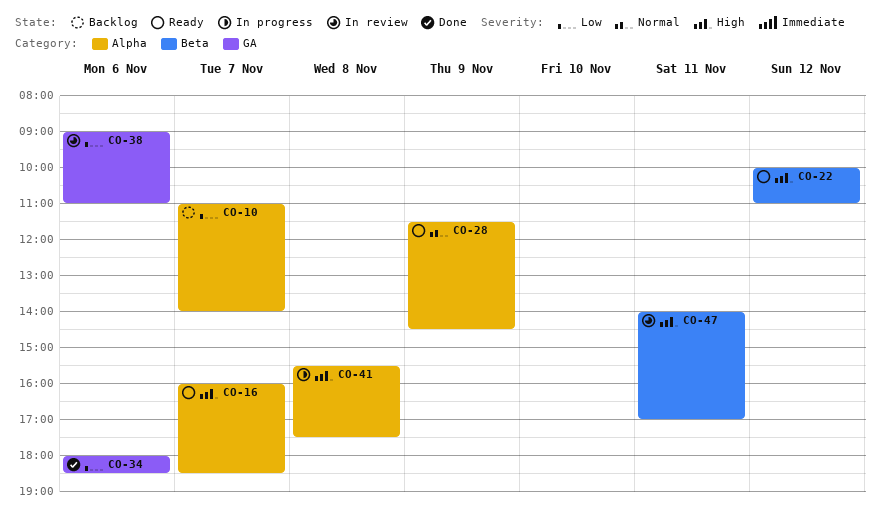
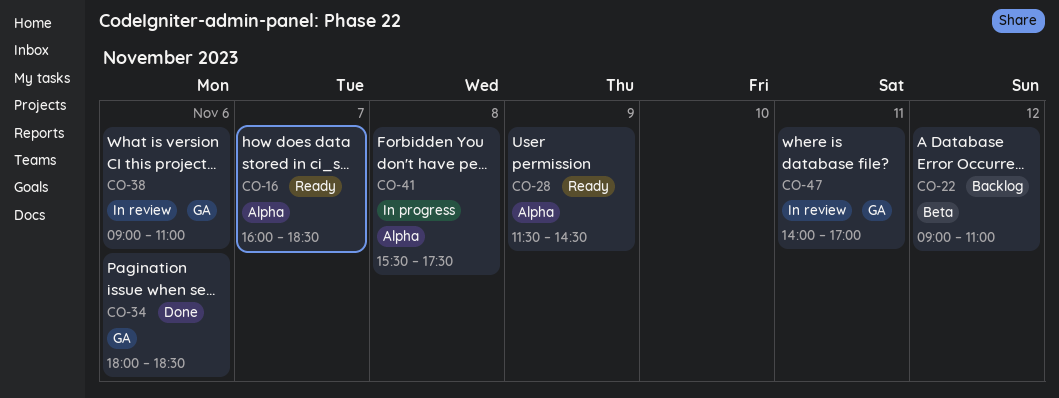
CO-10: present -> none
CO-22, status: Ready -> Backlog
CO-22, begins: 10:00 -> 09:00
CO-47, label: Beta -> GA

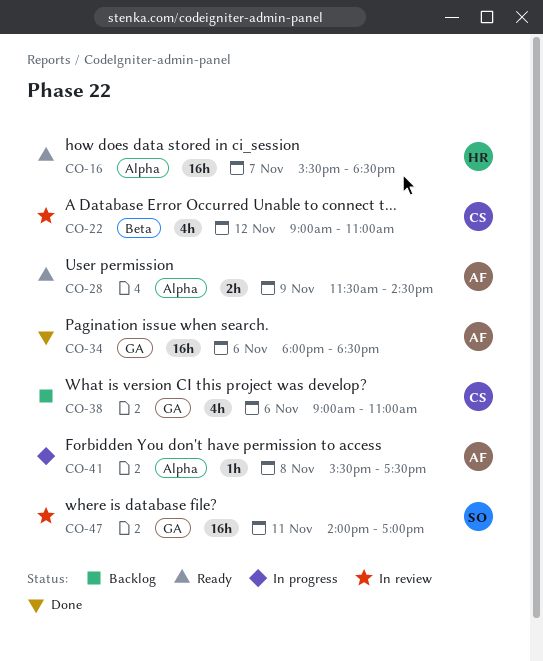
CO-16, begins: 16:00 -> 15:30
CO-22, status: Backlog -> In review
CO-38, status: In review -> Backlog

